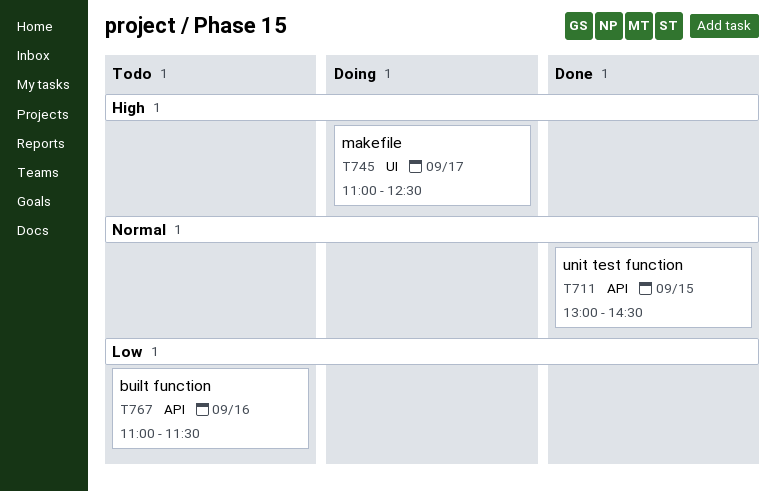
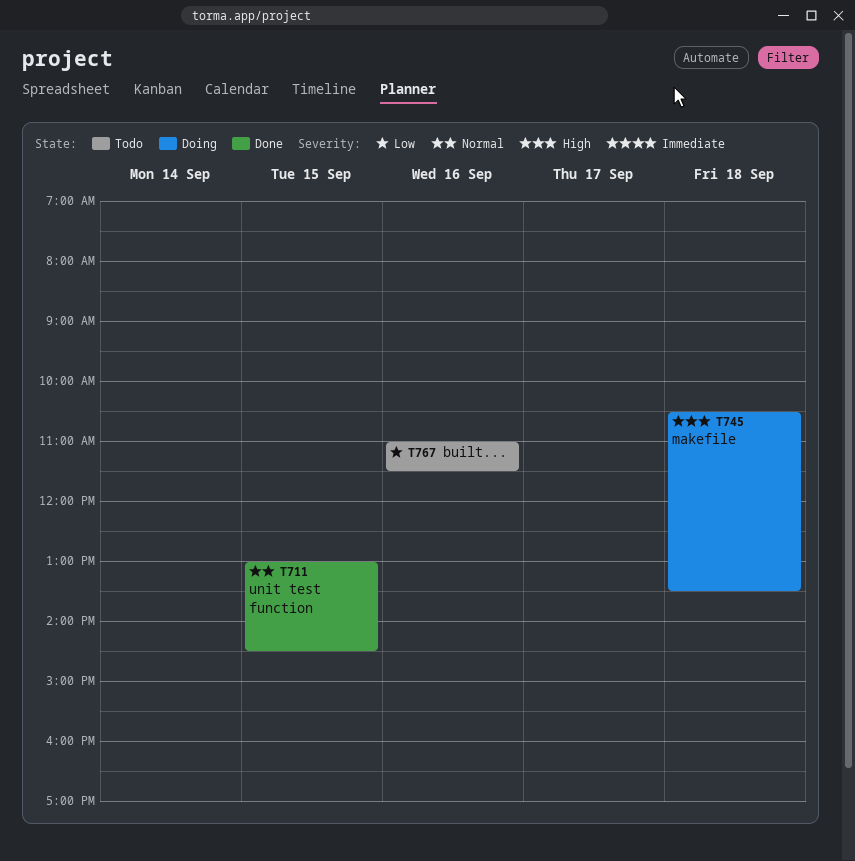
T745, day: Sep 17 -> Sep 18
T745, begins: 11:00 -> 10:30
T745, ends: 12:30 -> 13:30

